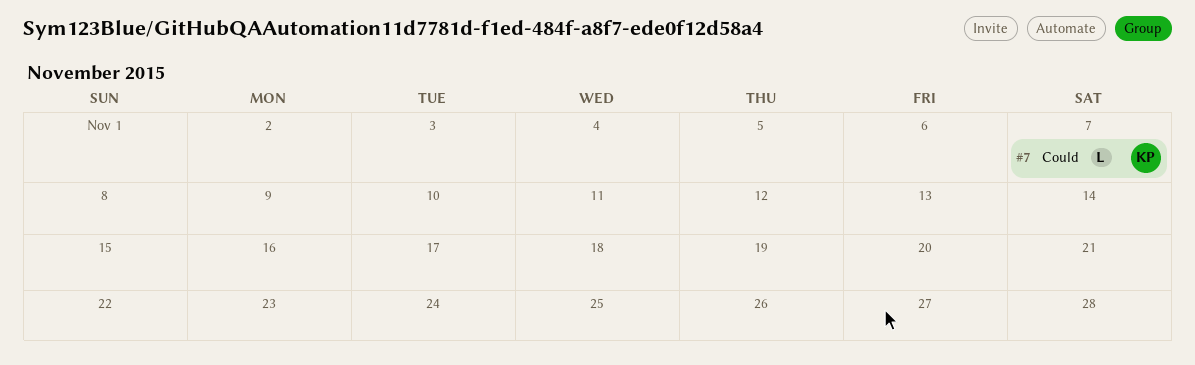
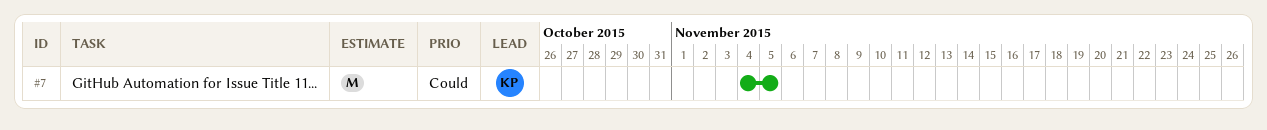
#7, estimate: L -> M
#7, due: Nov 7 -> Nov 5

